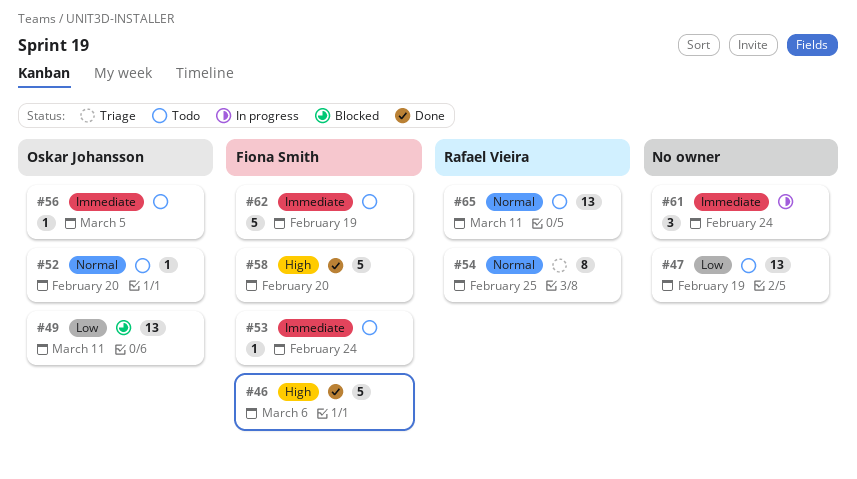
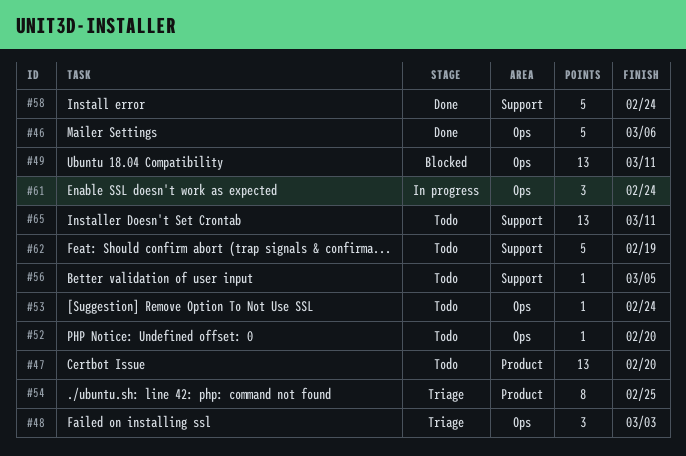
#47, due: Feb 19 -> Feb 20
#48: none -> present
#58, due: Feb 20 -> Feb 24

